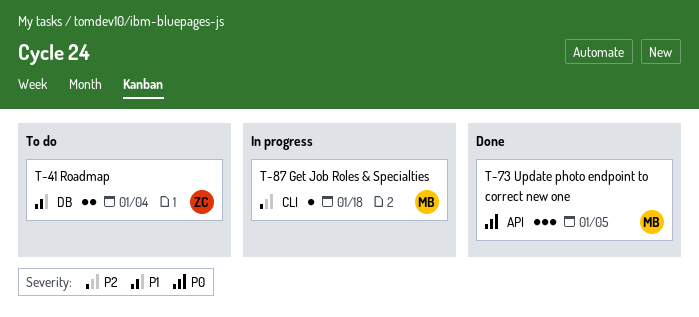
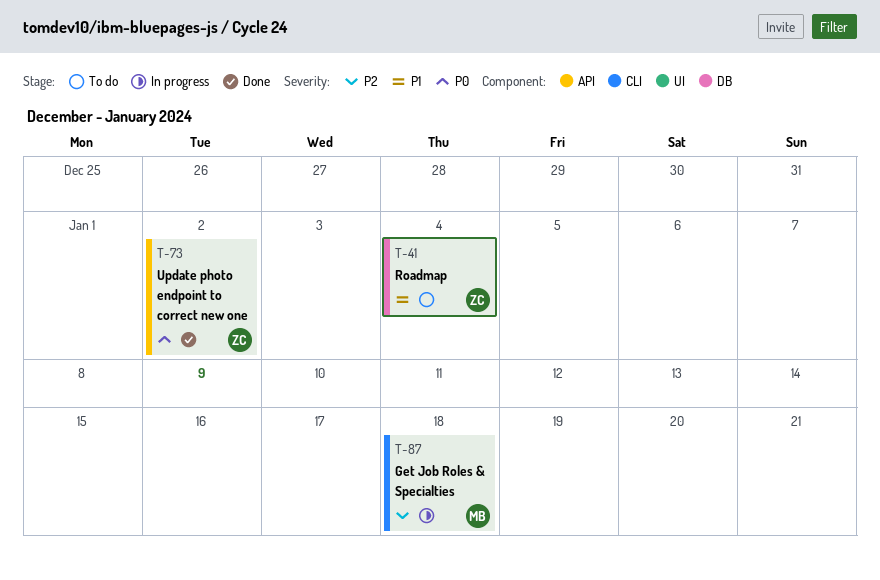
T-73, owner: MB -> ZC
T-73, due: Jan 5 -> Jan 2

